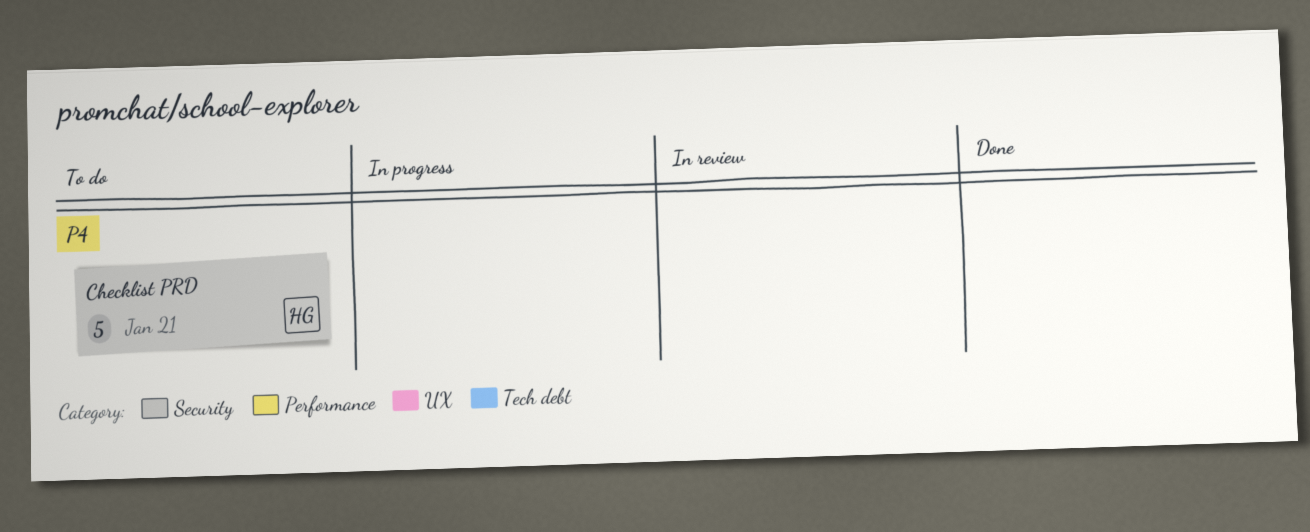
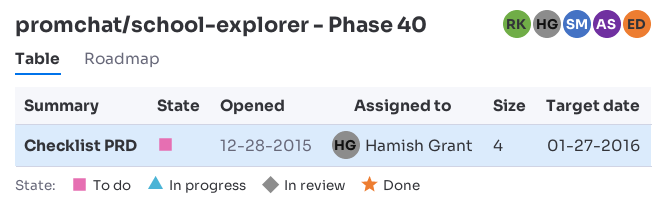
Checklist PRD, estimate: 5 -> 4
Checklist PRD, due: Jan 21 -> Jan 27

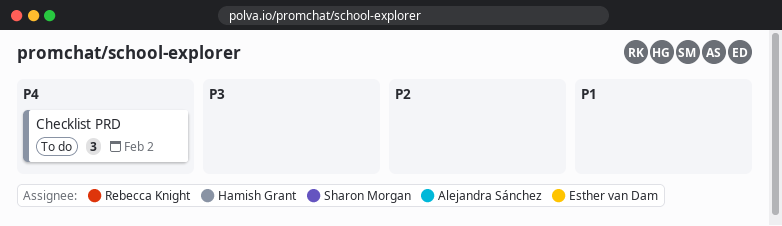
Checklist PRD, estimate: 4 -> 3
Checklist PRD, due: Jan 27 -> Feb 2

